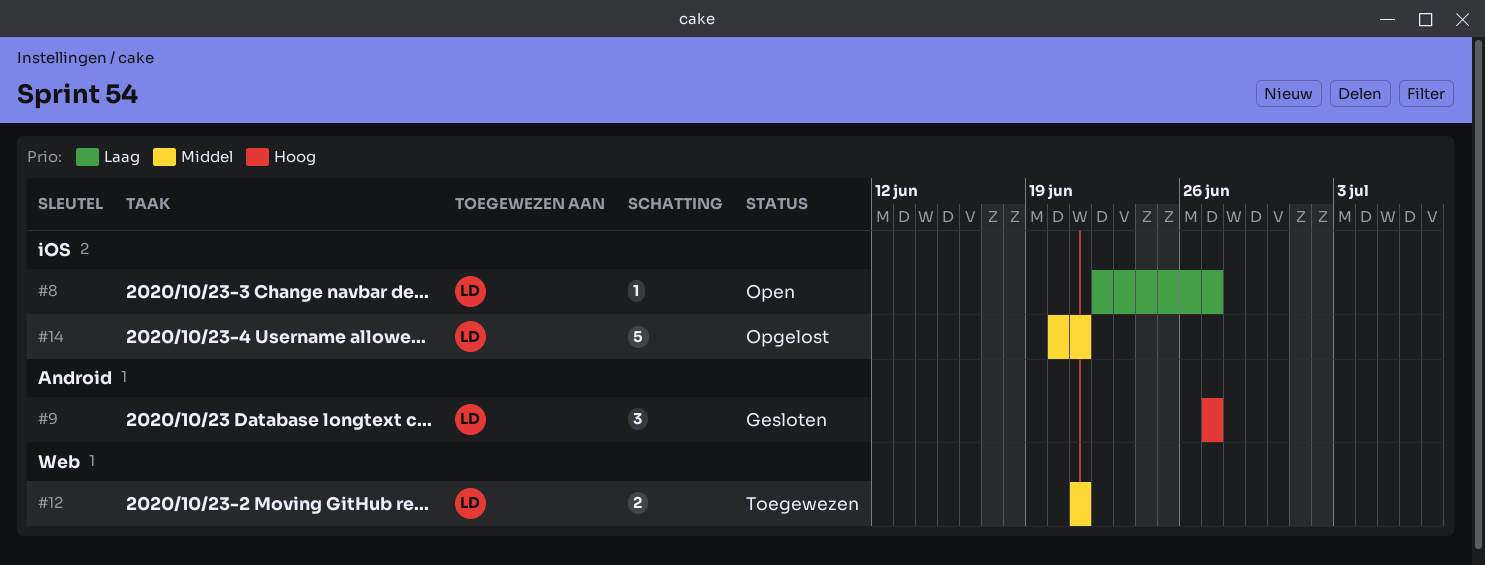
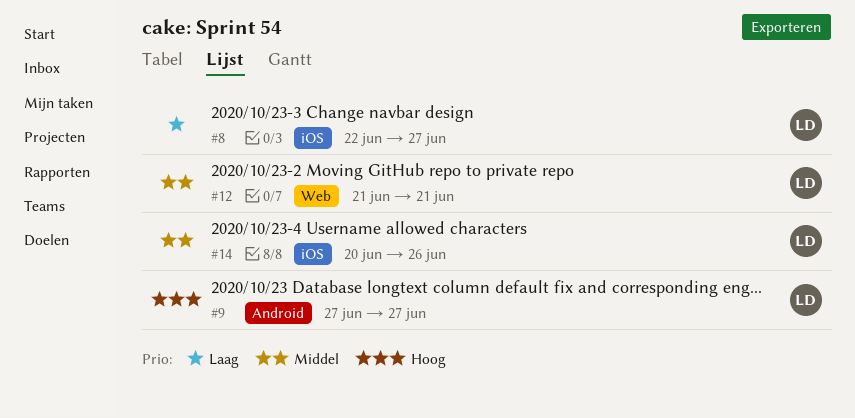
#14, due: Jun 21 -> Jun 26

